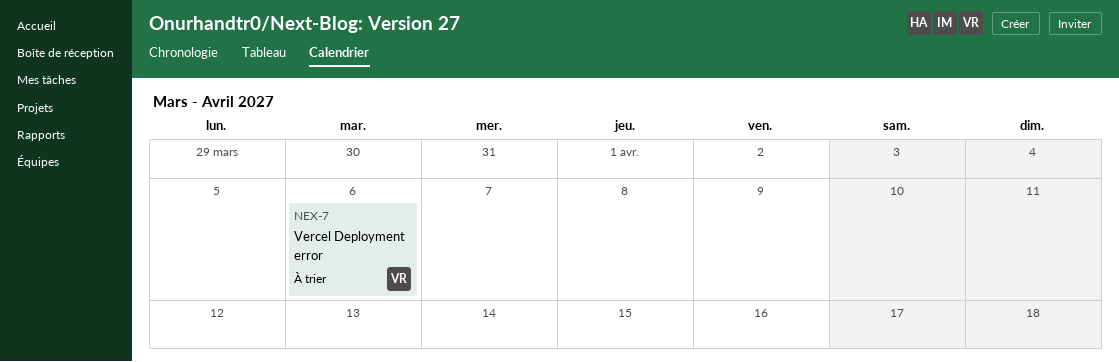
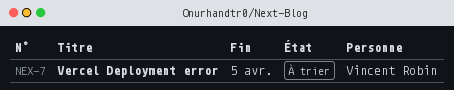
NEX-7, due: Apr 6 -> Apr 5

